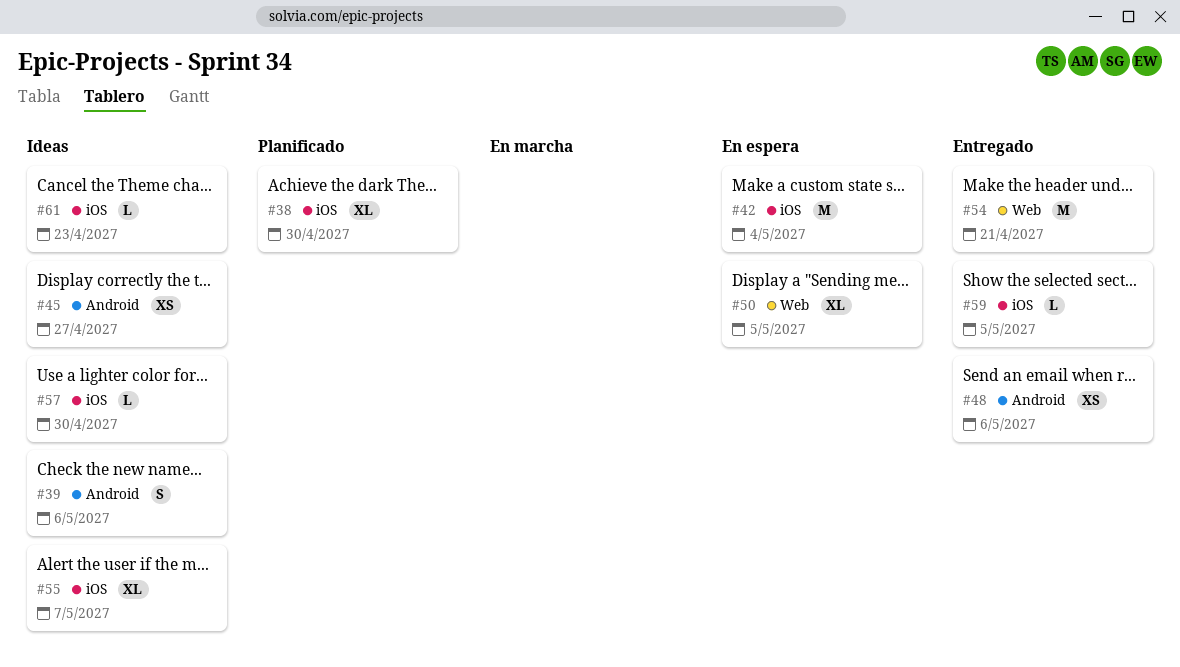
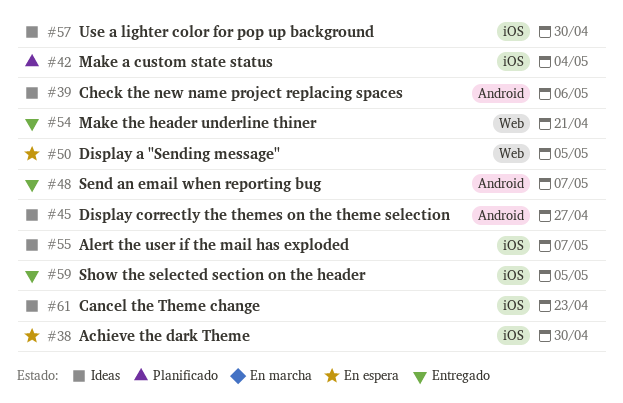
#38, status: Planificado -> En espera
#42, status: En espera -> Planificado
#48, due: May 6 -> May 7

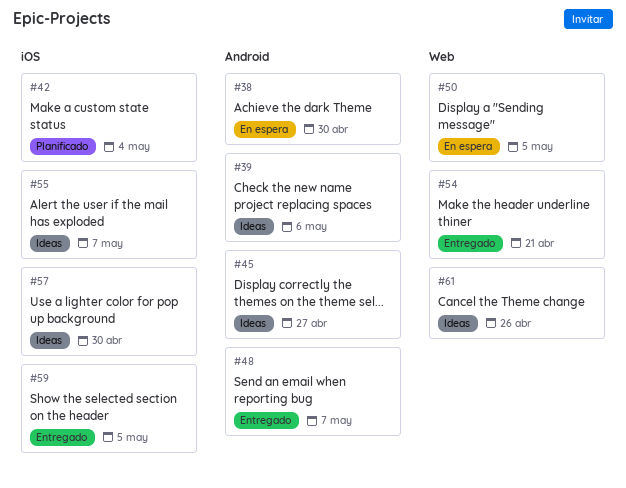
#38, label: iOS -> Android
#61, label: iOS -> Web
#61, due: Apr 23 -> Apr 26

